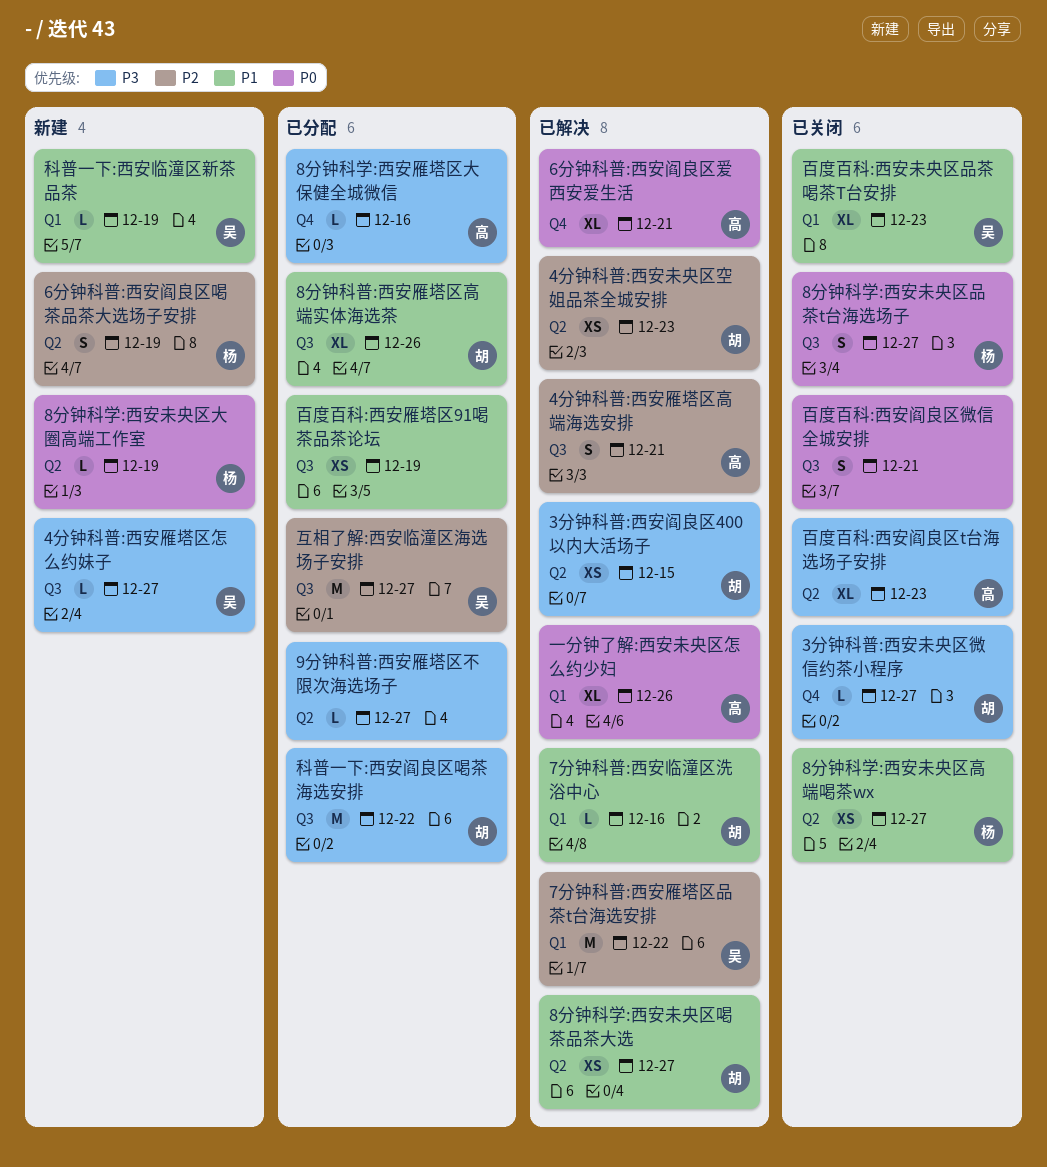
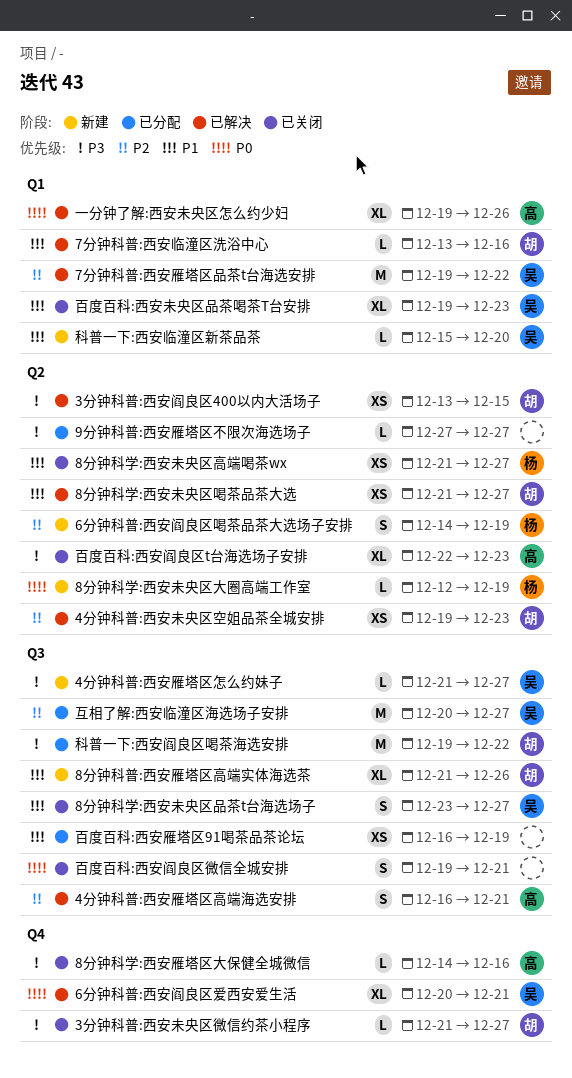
6分钟科普:西安阎良区爱西安爱生活, owner: 高 -> 吴
8分钟科学:西安未央区品茶t台海选场子, owner: 杨 -> 吴
8分钟科学:西安未央区品茶t台海选场子, priority: P0 -> P1
8分钟科学:西安雁塔区大保健全城微信, status: 已分配 -> 已关闭
8分钟科普:西安雁塔区高端实体海选茶, status: 已分配 -> 新建
科普一下:西安临潼区新茶品茶, due: Dec 19 -> Dec 20

